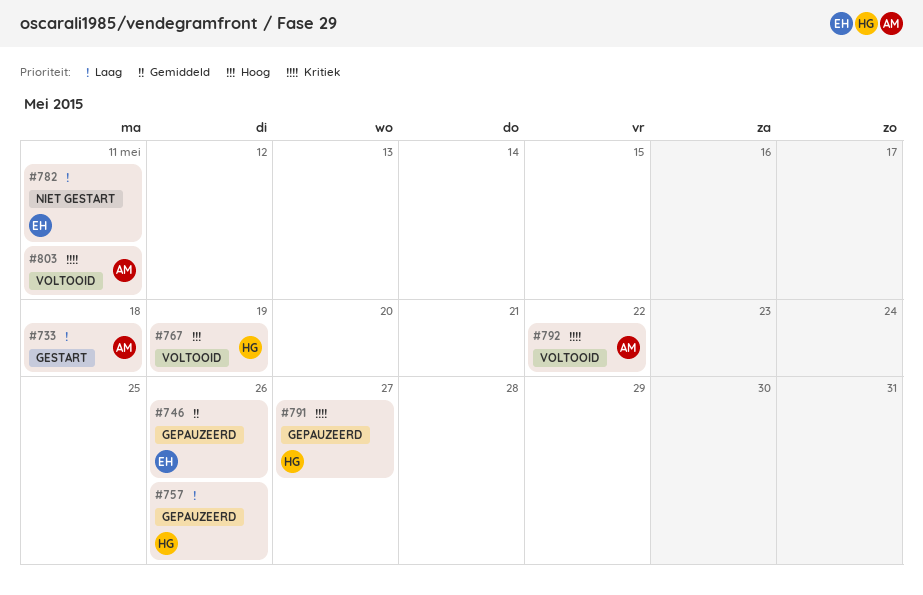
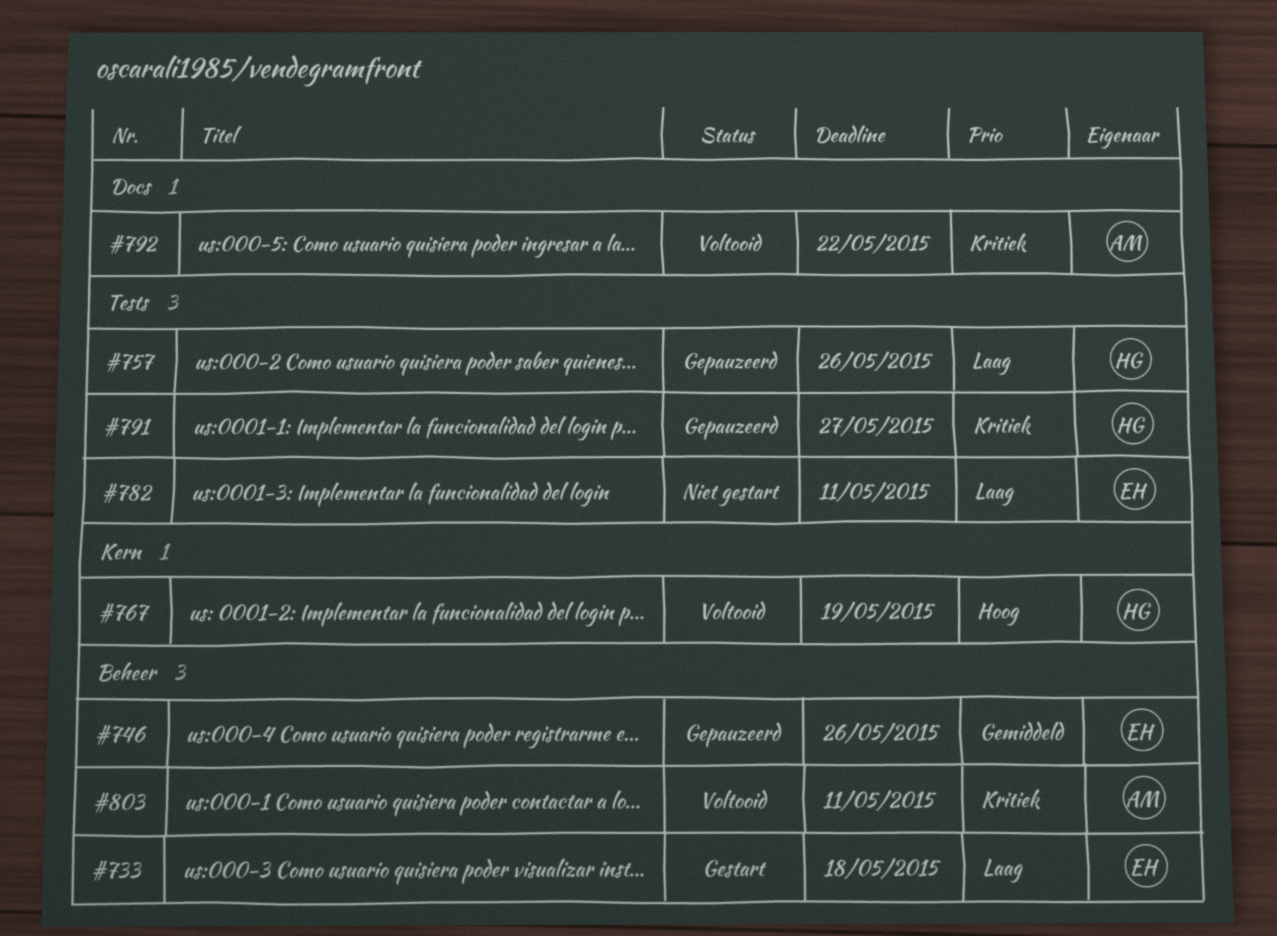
#733, owner: AM -> EH

